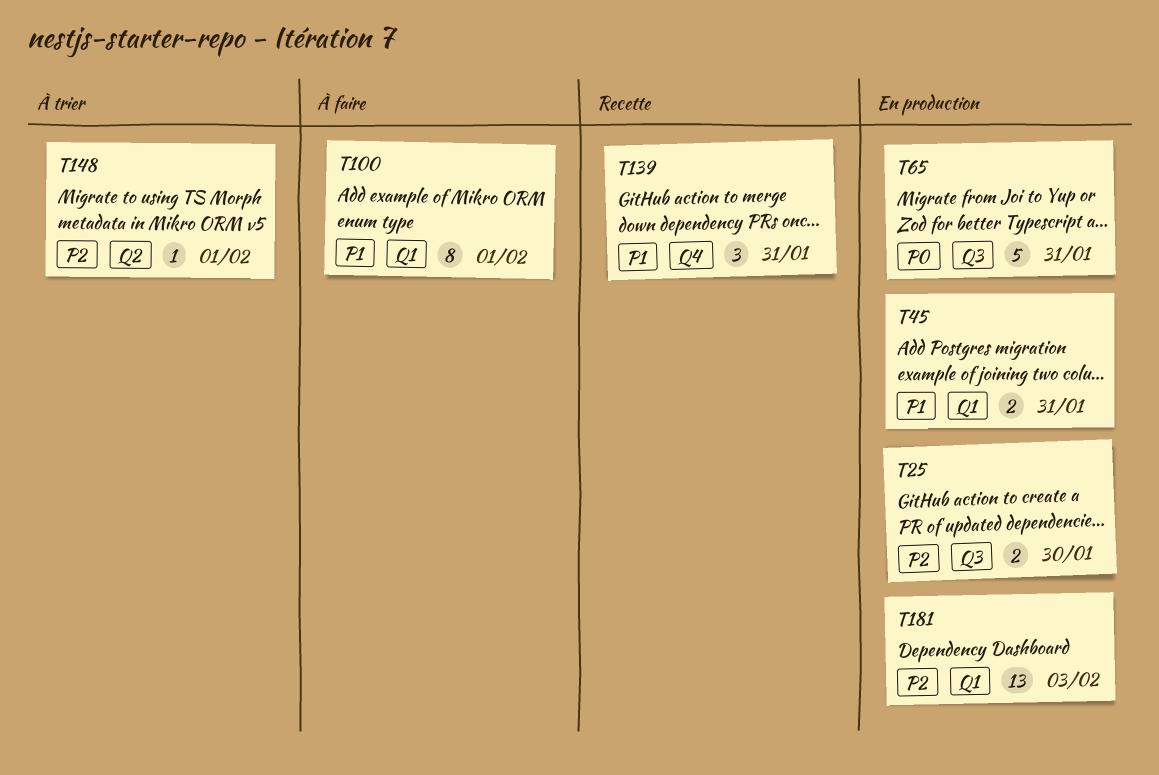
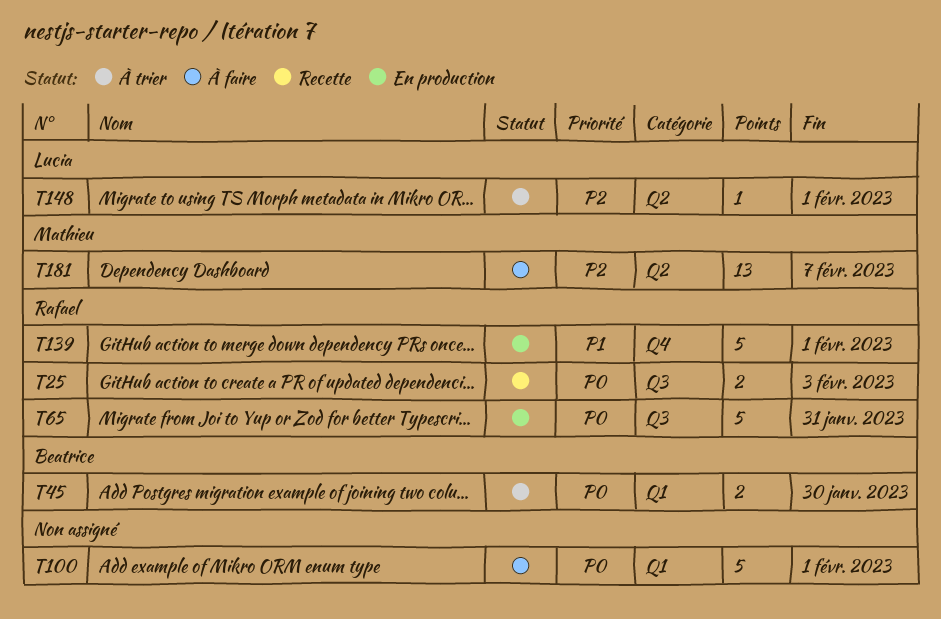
T25, status: En production -> Recette
T25, priority: P2 -> P0
T25, due: Jan 30 -> Feb 3
T45, status: En production -> À trier
T45, priority: P1 -> P0
T45, due: Jan 31 -> Jan 30
T100, priority: P1 -> P0
T100, estimate: 8 -> 5
T139, status: Recette -> En production
T139, estimate: 3 -> 5
T139, due: Jan 31 -> Feb 1
T181, status: En production -> À faire
T181, label: Q1 -> Q2
T181, due: Feb 3 -> Feb 7

